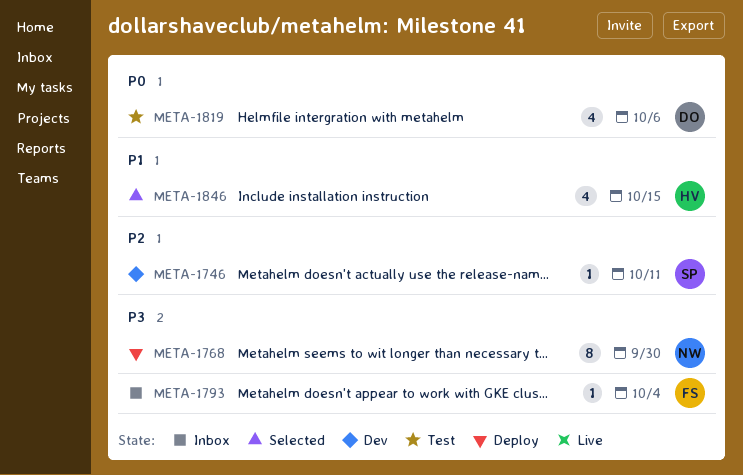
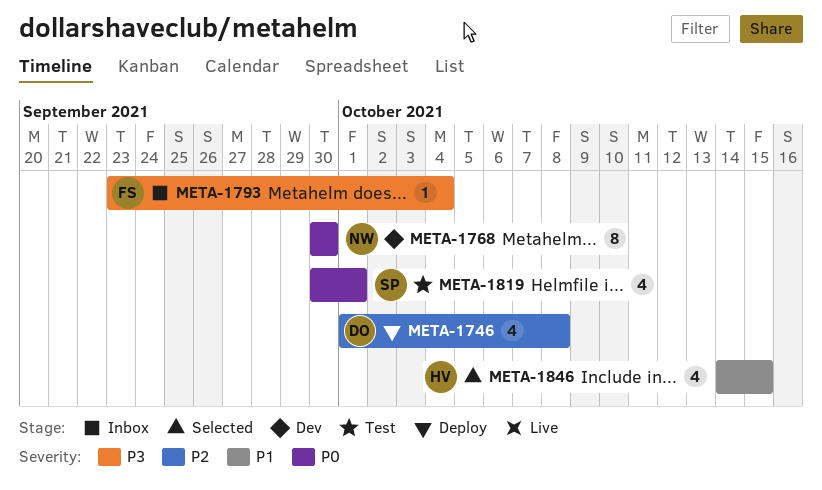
META-1746, status: Dev -> Deploy
META-1746, owner: SP -> DO
META-1746, estimate: 1 -> 4
META-1746, due: Oct 11 -> Oct 8
META-1768, status: Deploy -> Dev
META-1768, priority: P3 -> P0
META-1819, owner: DO -> SP
META-1819, due: Oct 6 -> Oct 1

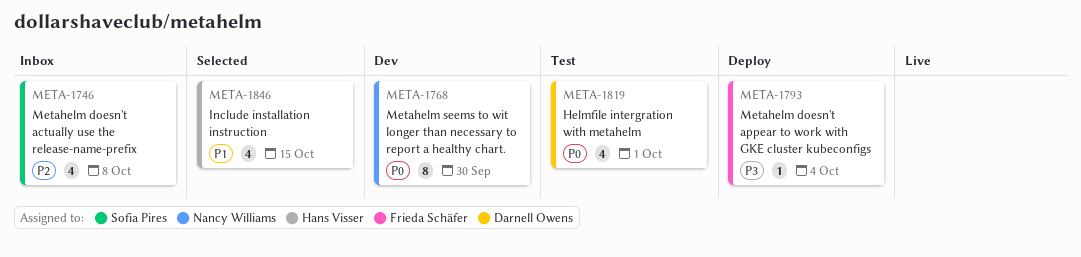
META-1746, status: Deploy -> Inbox
META-1746, owner: Darnell Owens -> Sofia Pires
META-1793, status: Inbox -> Deploy
META-1819, owner: Sofia Pires -> Darnell Owens

